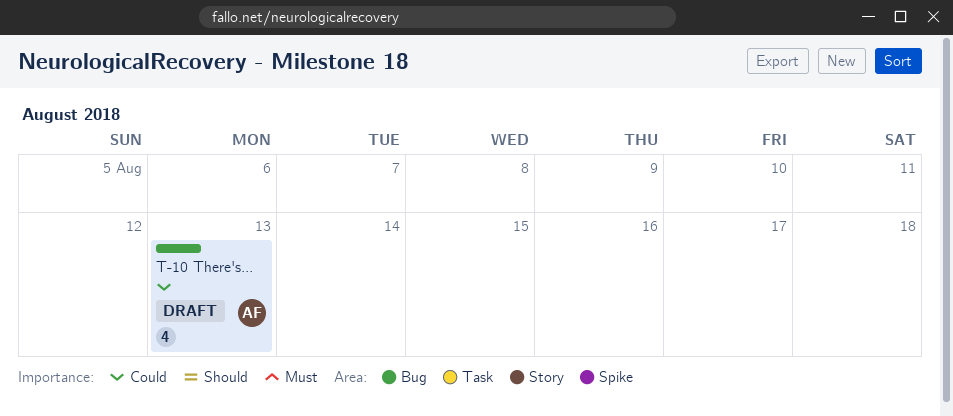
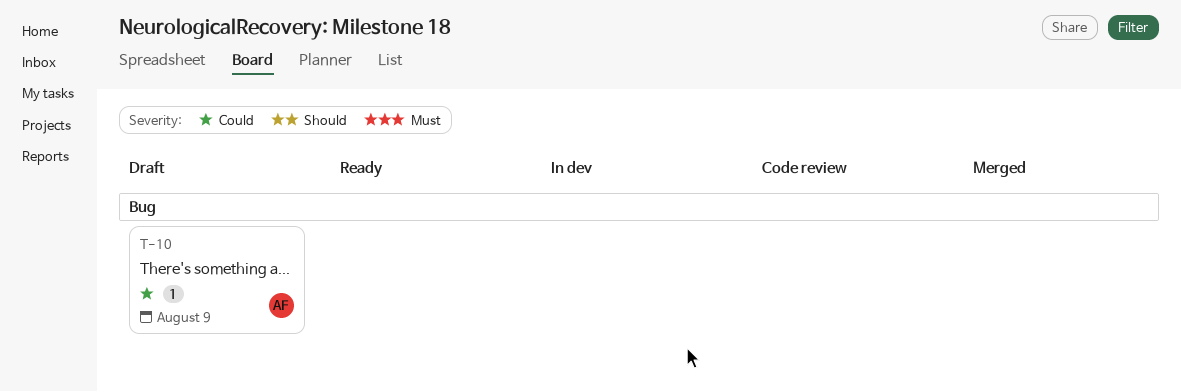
T-10, estimate: 4 -> 1
T-10, due: Aug 13 -> Aug 9

